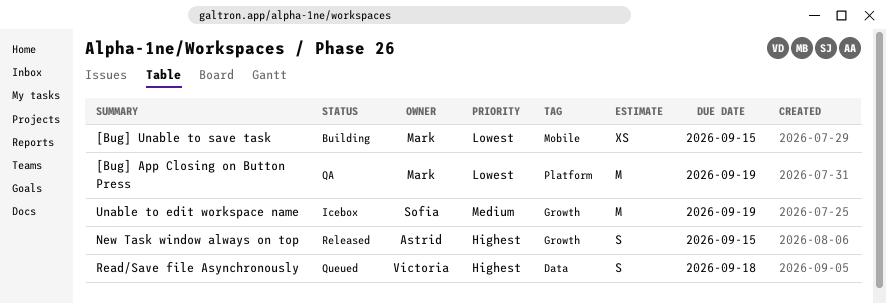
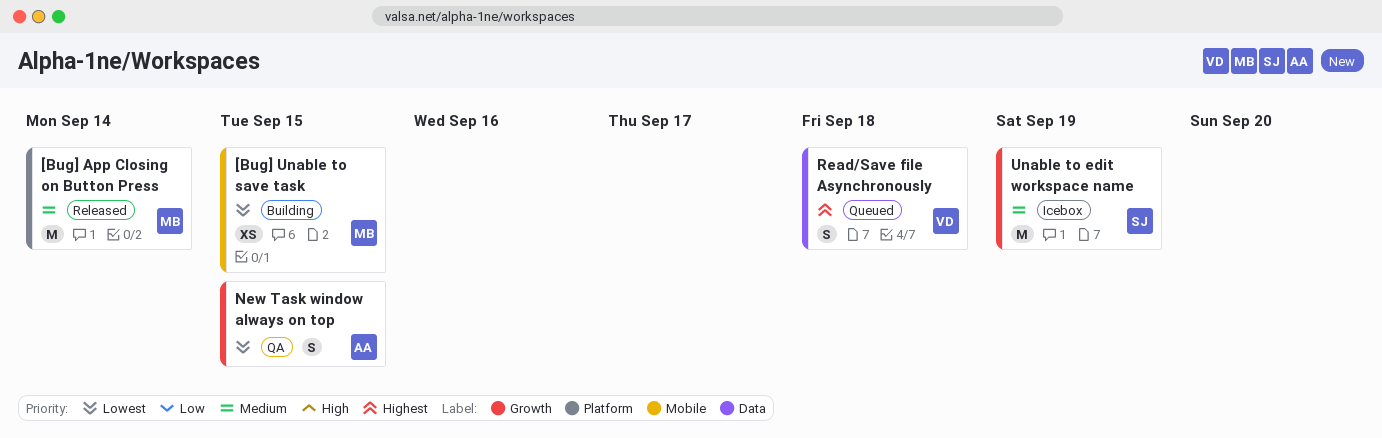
[Bug] App Closing on Button Press, status: QA -> Released
[Bug] App Closing on Button Press, priority: Lowest -> Medium
[Bug] App Closing on Button Press, due: Sep 19 -> Sep 14
New Task window always on top, status: Released -> QA
New Task window always on top, priority: Highest -> Lowest

